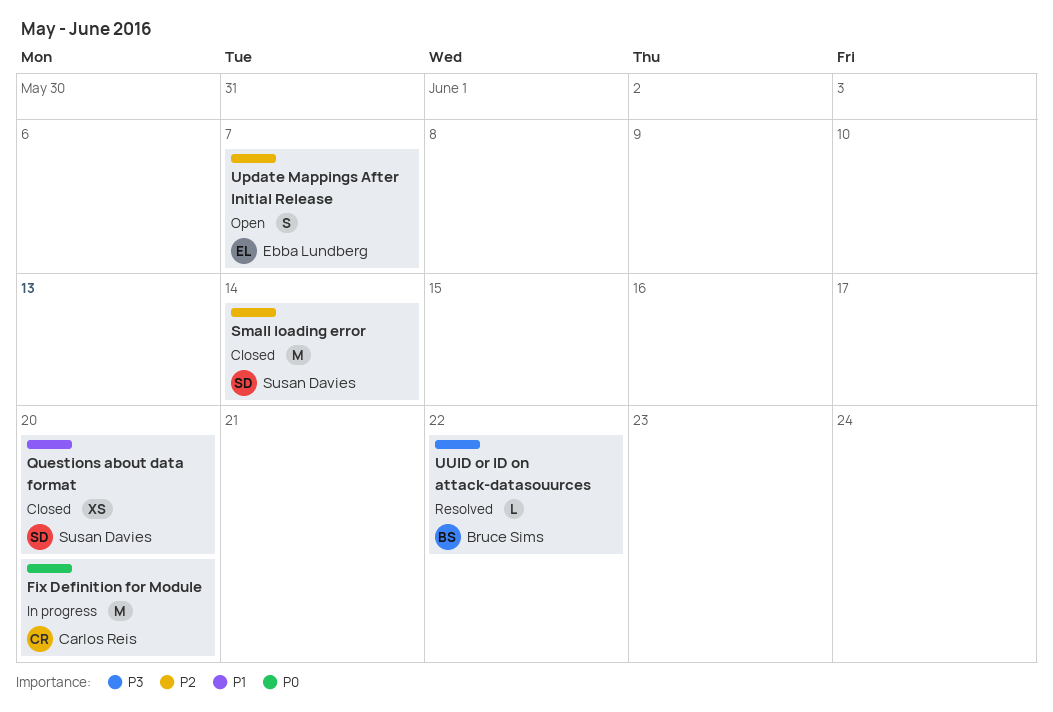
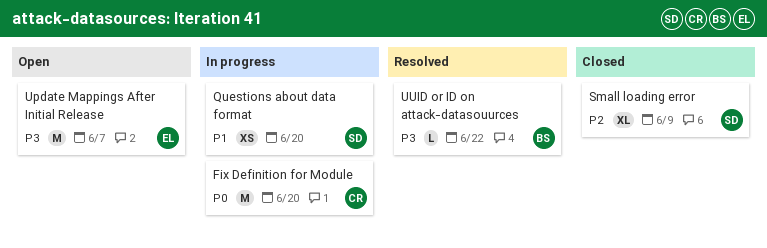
Questions about data format, status: Closed -> In progress
Small loading error, estimate: M -> XL
Small loading error, due: Jun 14 -> Jun 9
Update Mappings After Initial Release, priority: P2 -> P3
Update Mappings After Initial Release, estimate: S -> M

